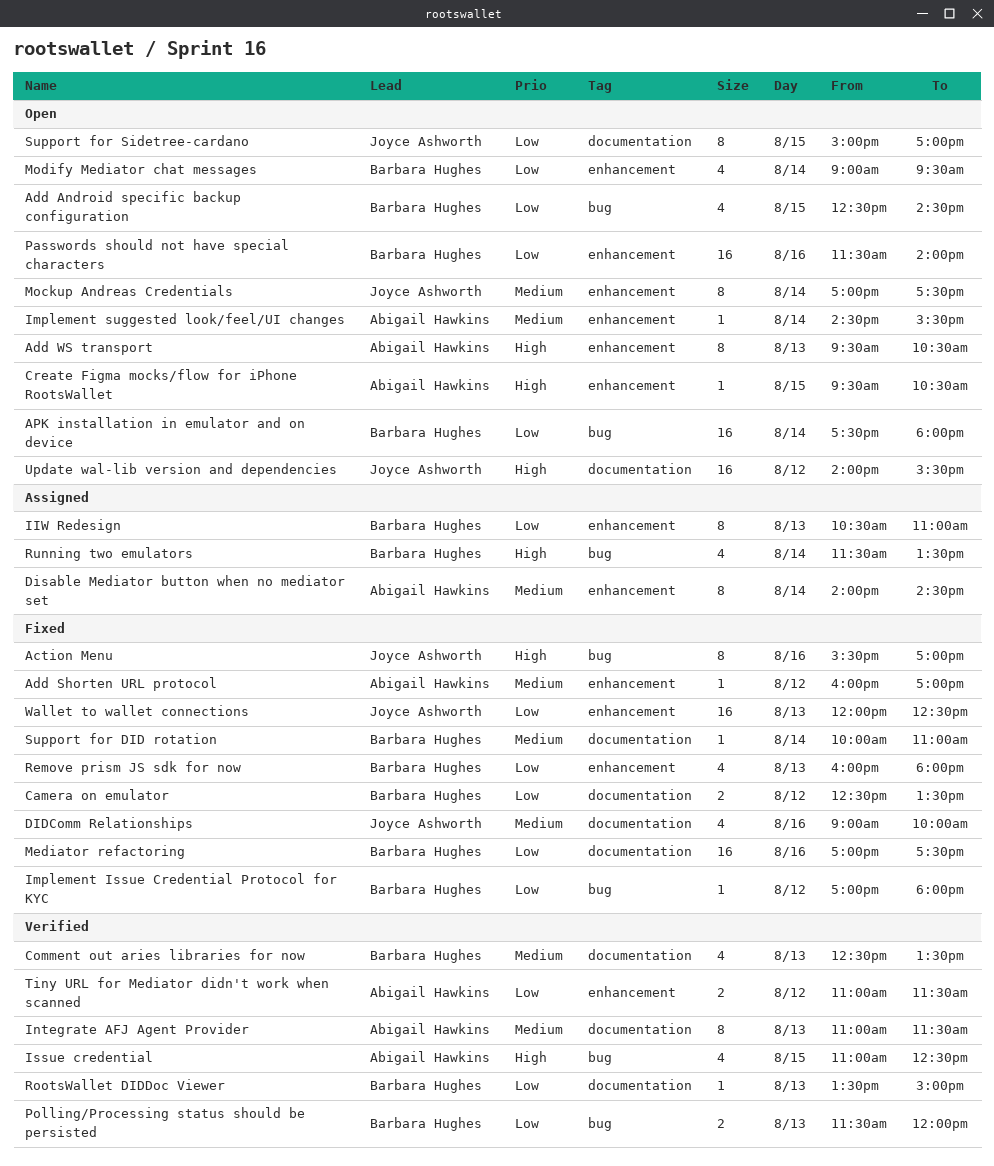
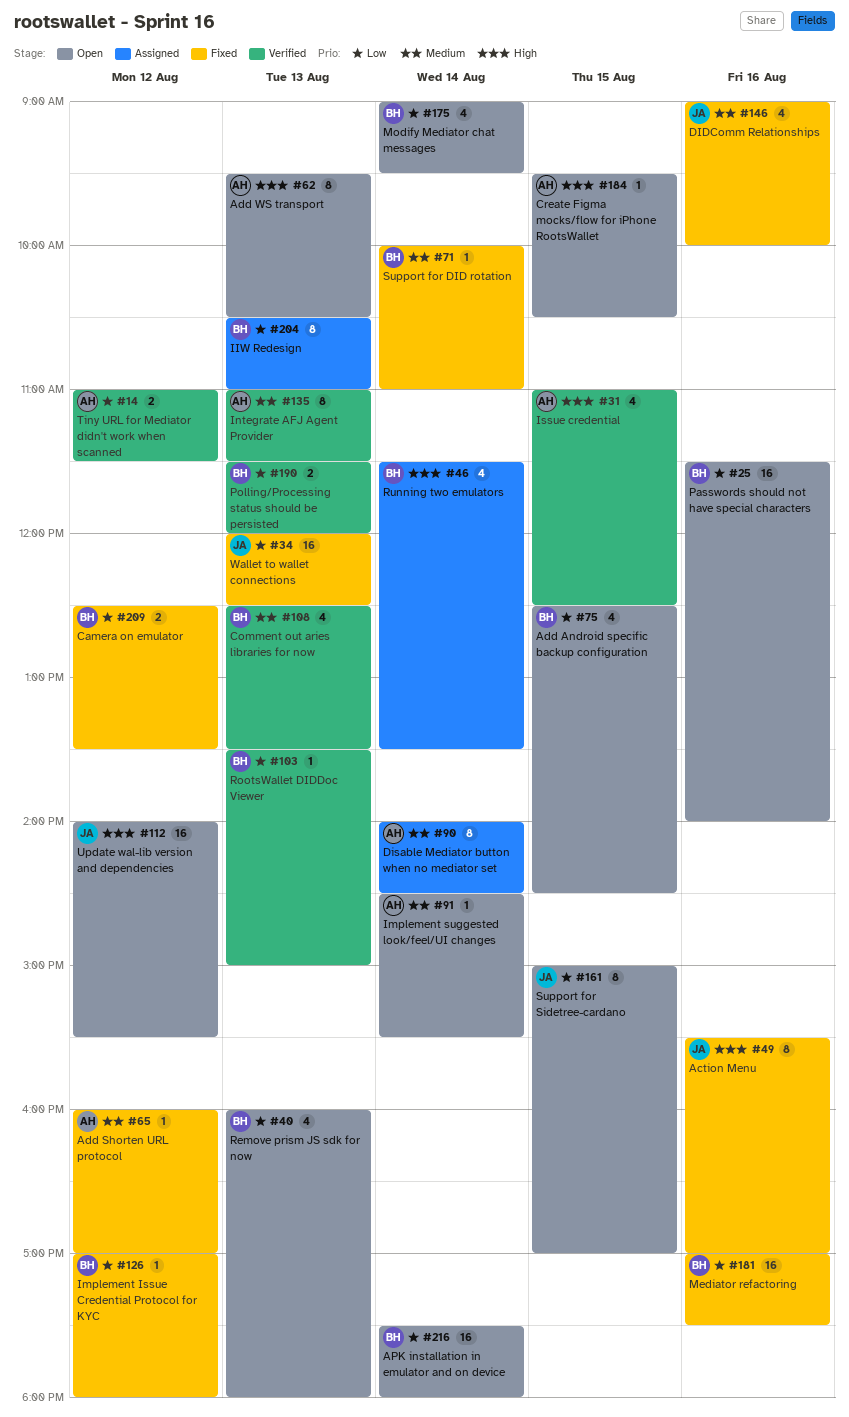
Mockup Andreas Credentials: present -> none
Remove prism JS sdk for now, status: Fixed -> Open

